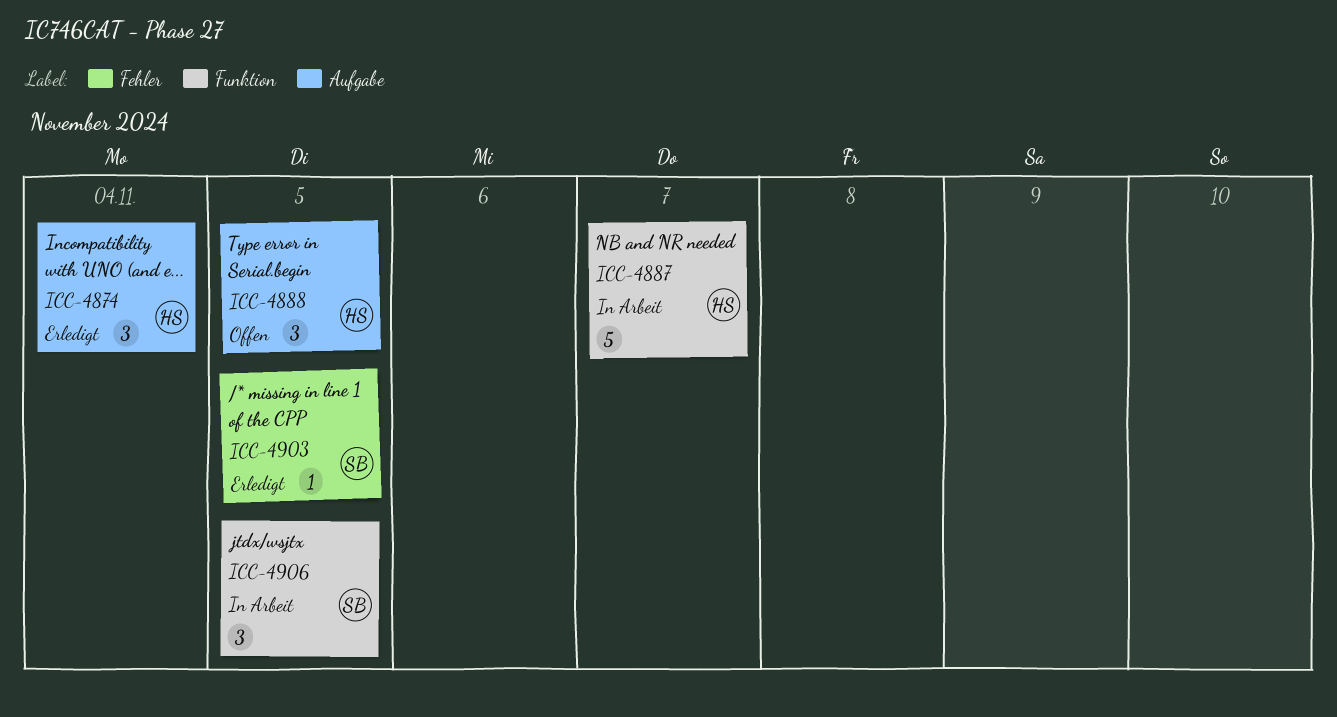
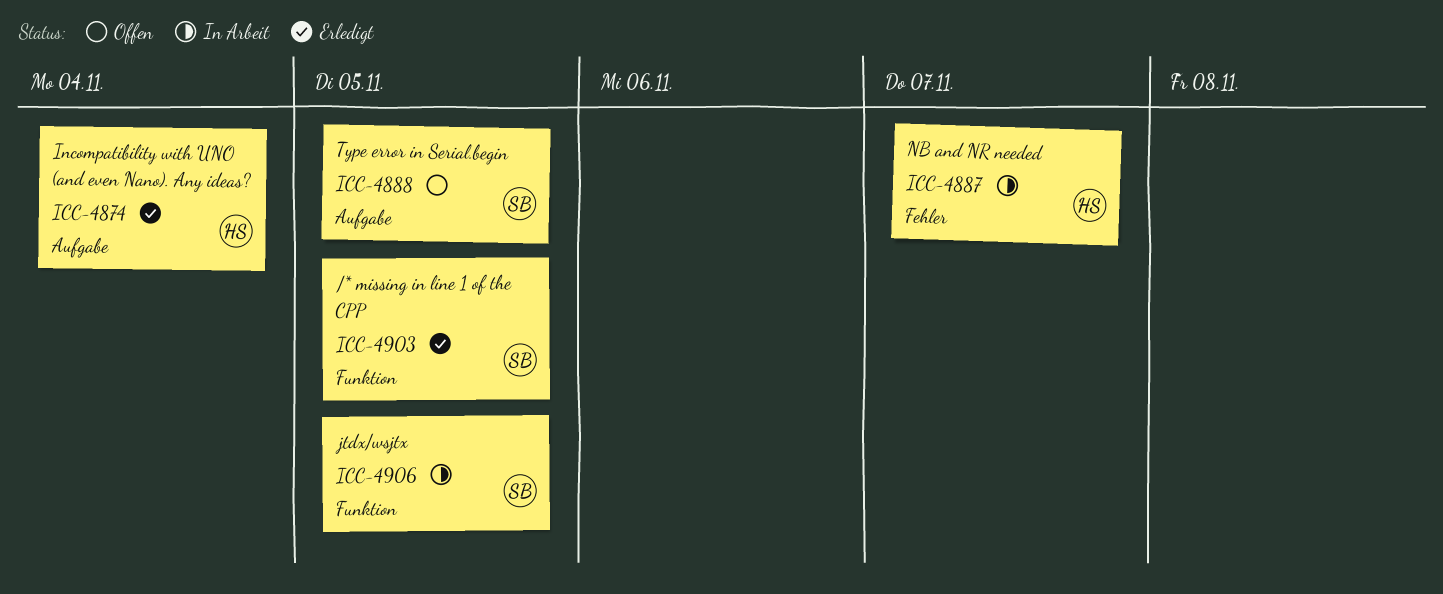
ICC-4887, label: Funktion -> Fehler
ICC-4888, owner: HS -> SB
ICC-4903, label: Fehler -> Funktion

